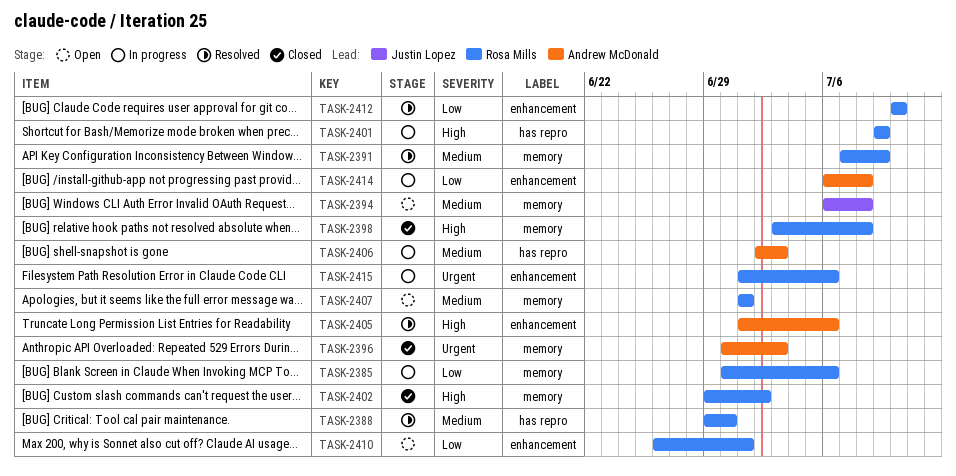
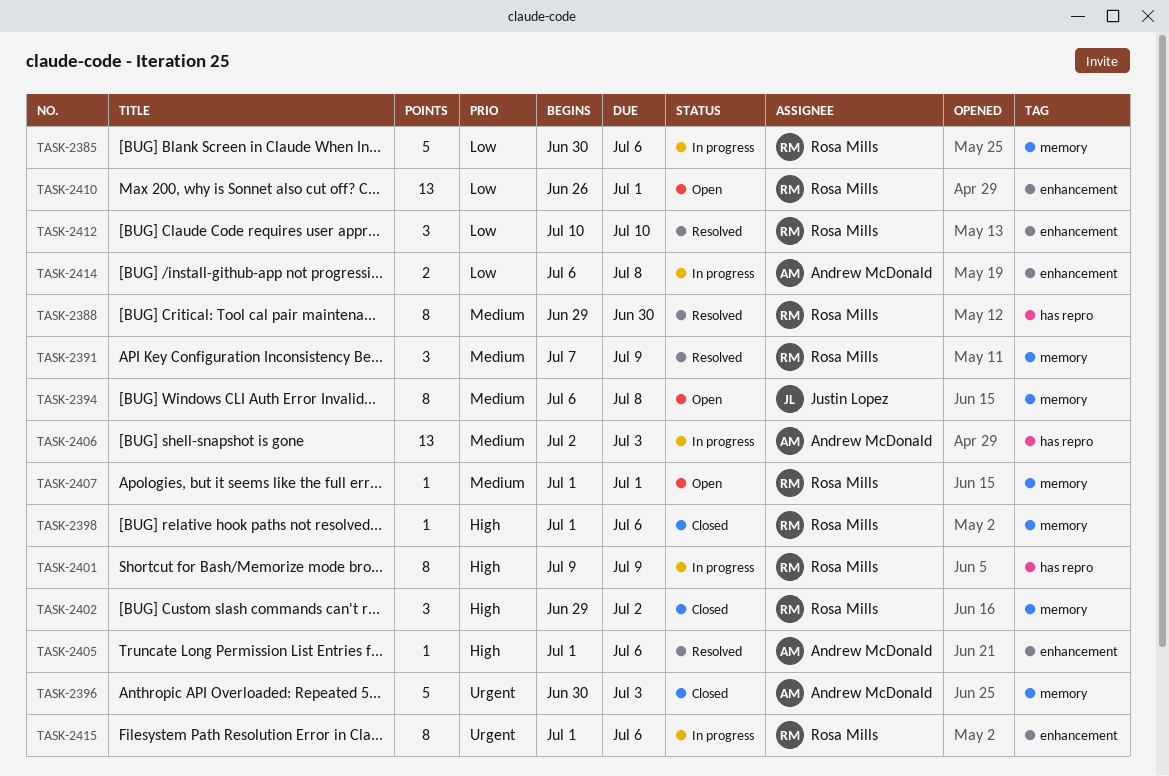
TASK-2398, start: Jul 3 -> Jul 1
TASK-2398, due: Jul 8 -> Jul 6

